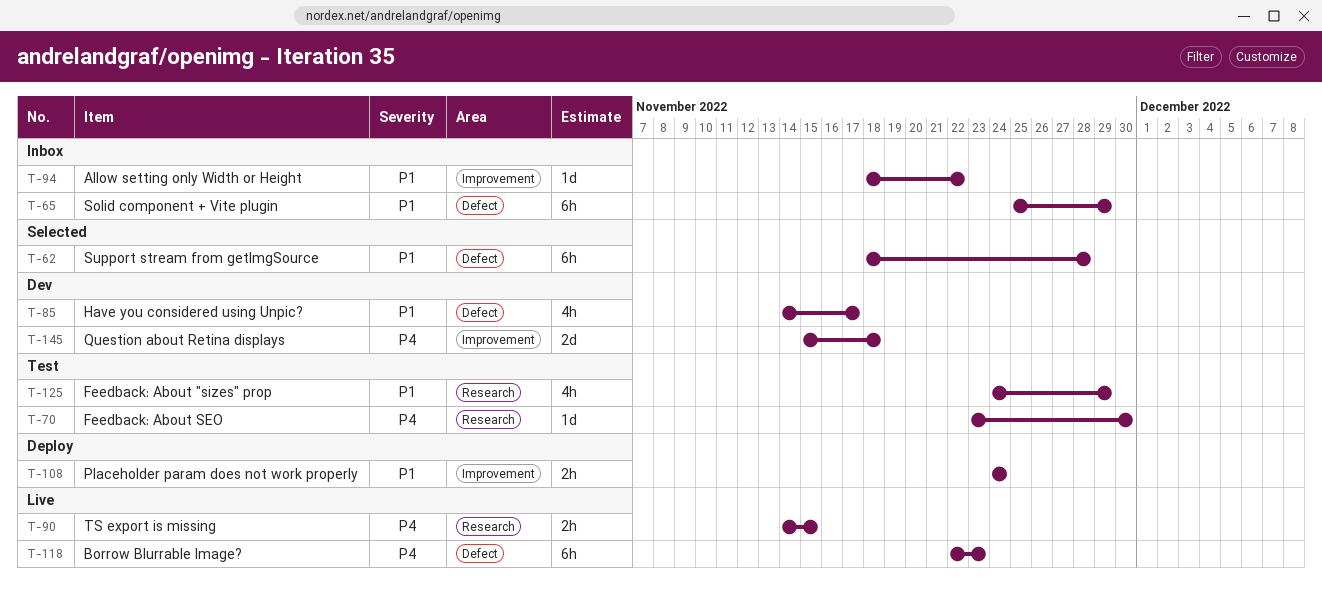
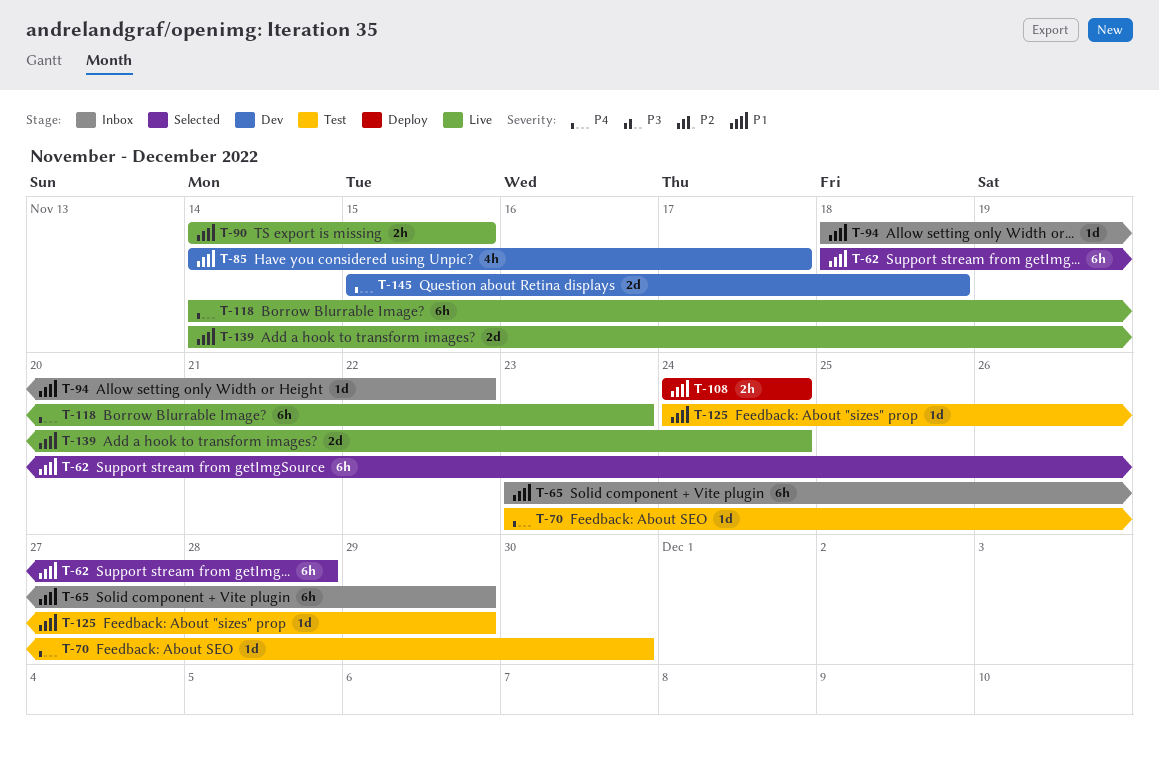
T-65, start: Nov 25 -> Nov 23
T-90, priority: P4 -> P1
T-118, start: Nov 22 -> Nov 14
T-125, estimate: 4h -> 1d
T-139: none -> present

